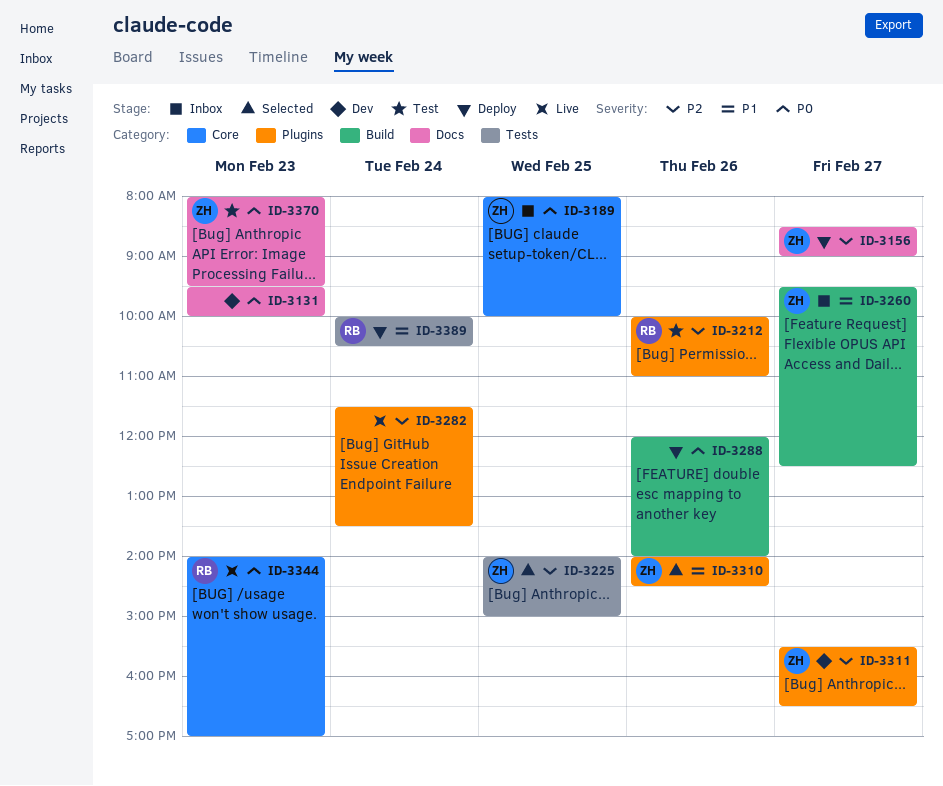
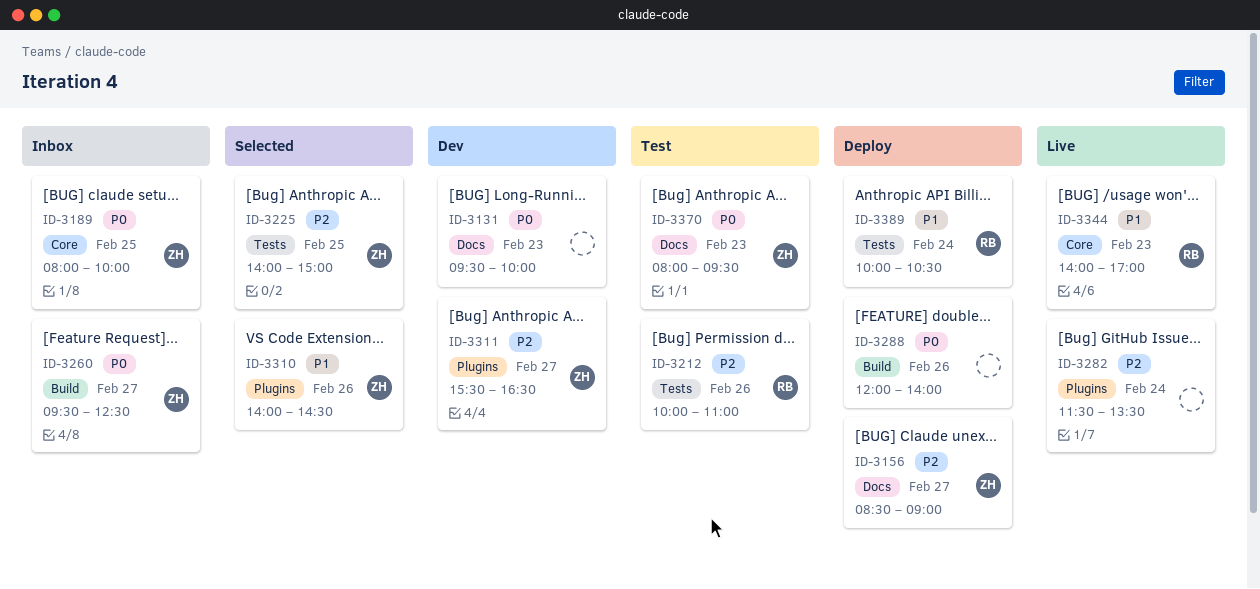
ID-3212, label: Plugins -> Tests
ID-3260, priority: P1 -> P0
ID-3344, priority: P0 -> P1

